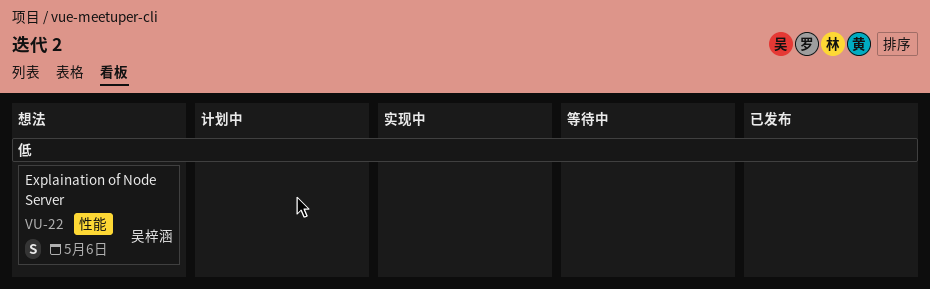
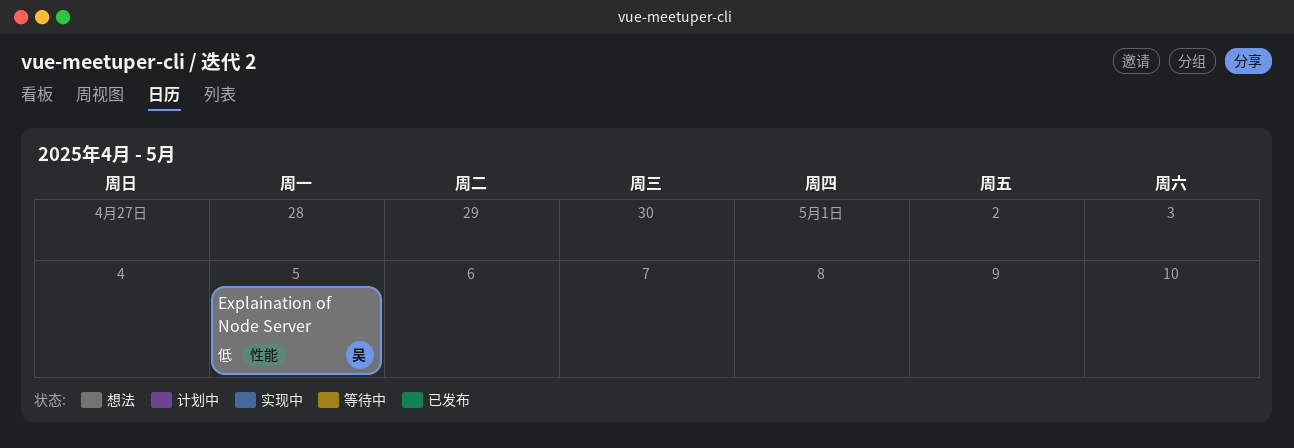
Explaination of Node Server, due: May 6 -> May 5

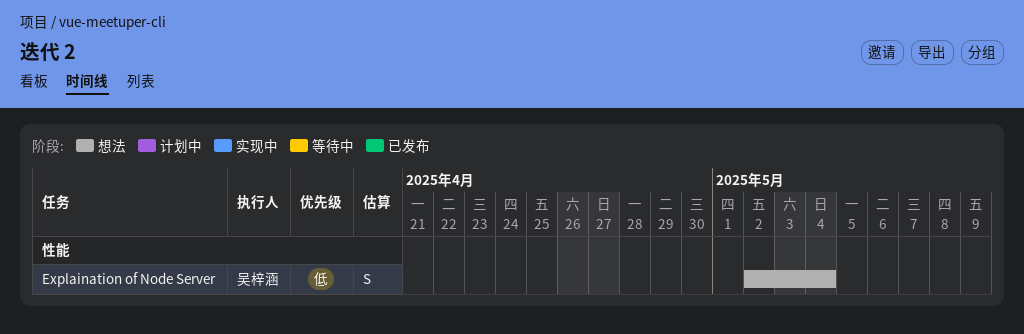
Explaination of Node Server, due: May 5 -> May 4

